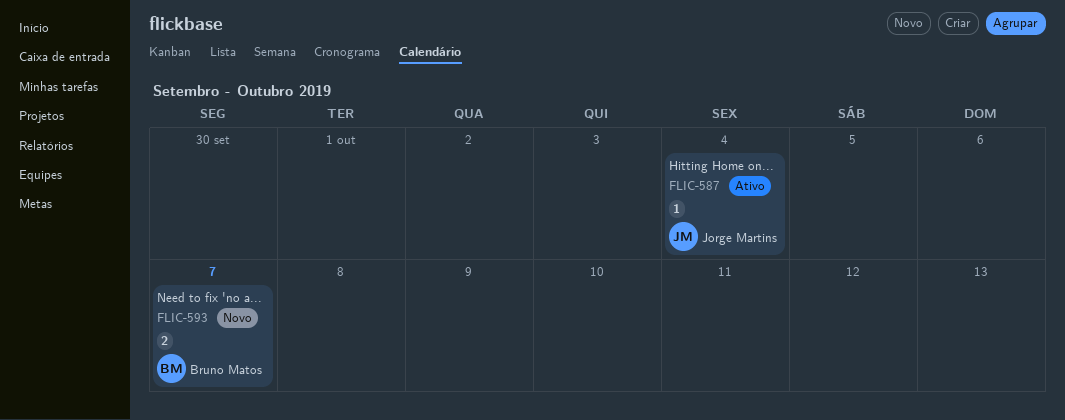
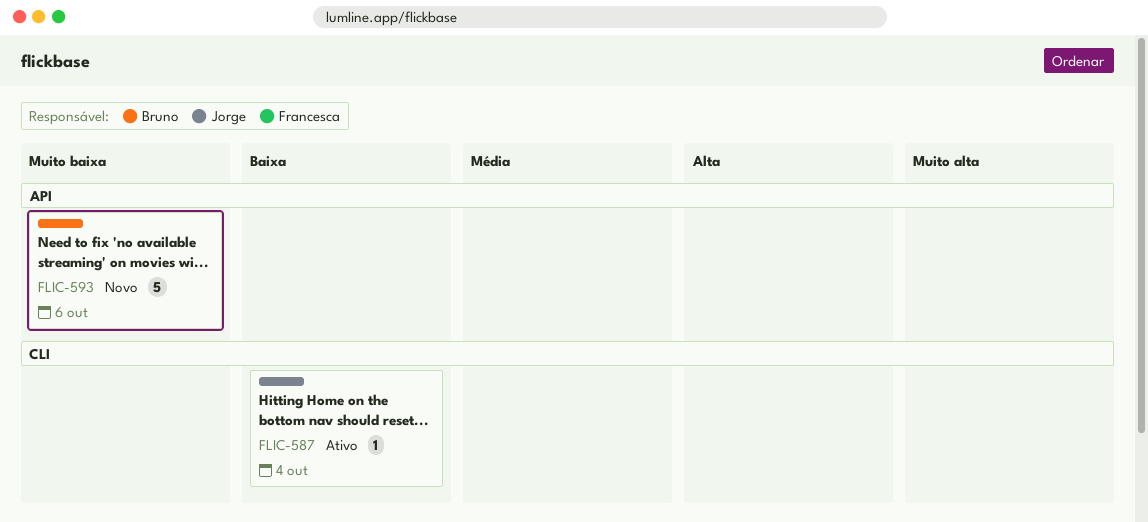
FLIC-593, estimate: 2 -> 5
FLIC-593, due: Oct 7 -> Oct 6

